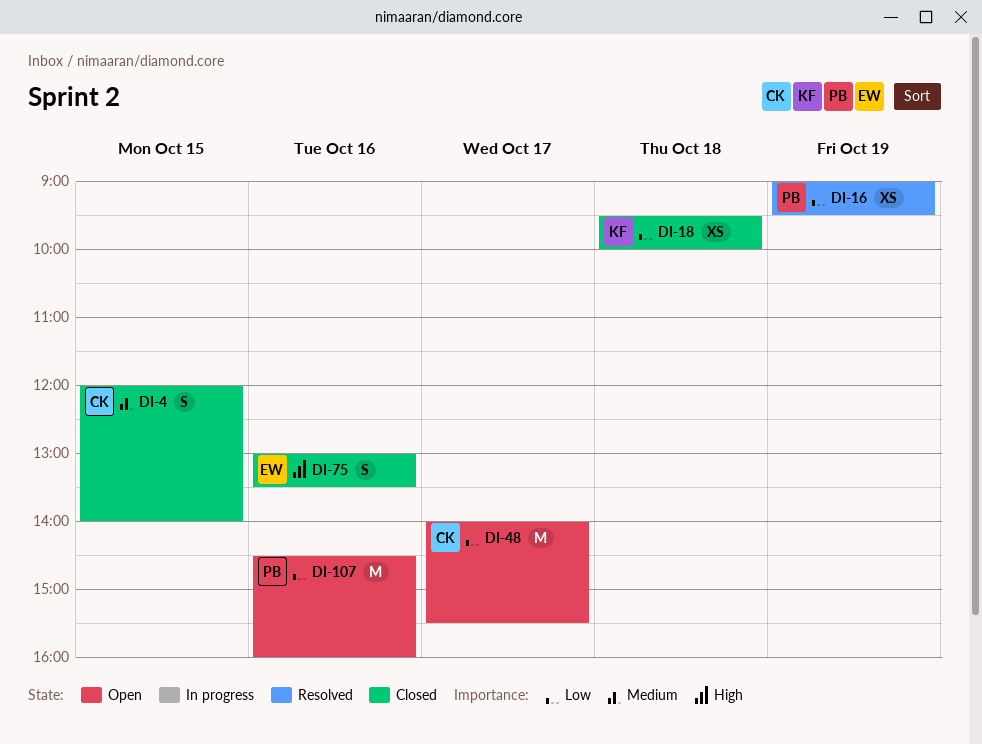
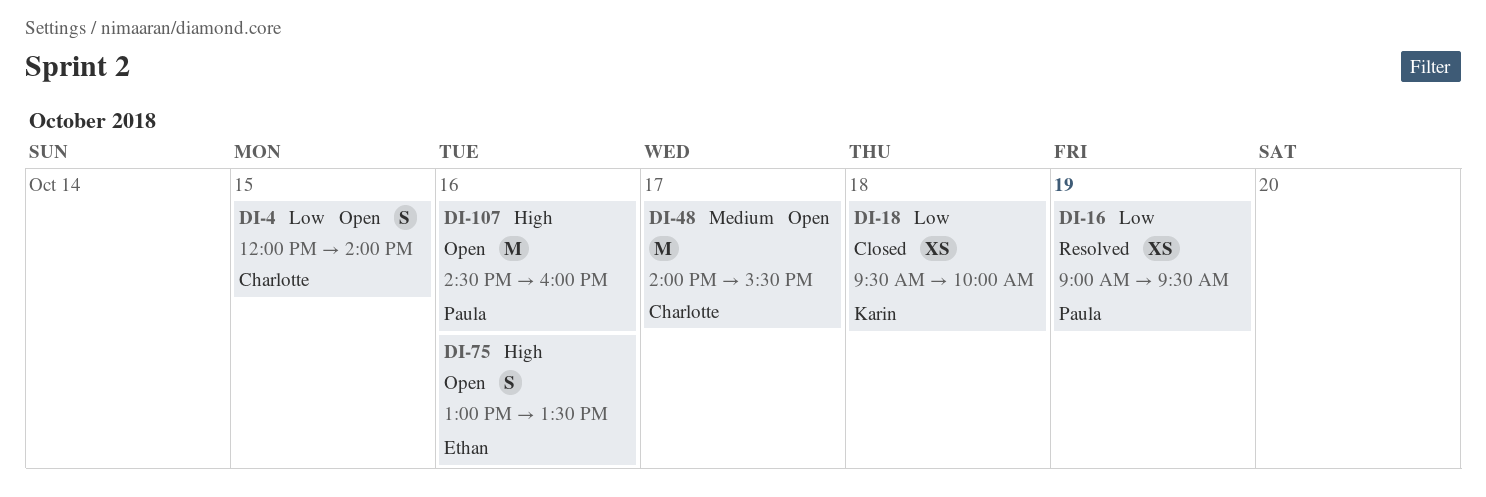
DI-4, status: Closed -> Open
DI-4, priority: Medium -> Low
DI-48, priority: Low -> Medium
DI-75, status: Closed -> Open
DI-107, priority: Low -> High

